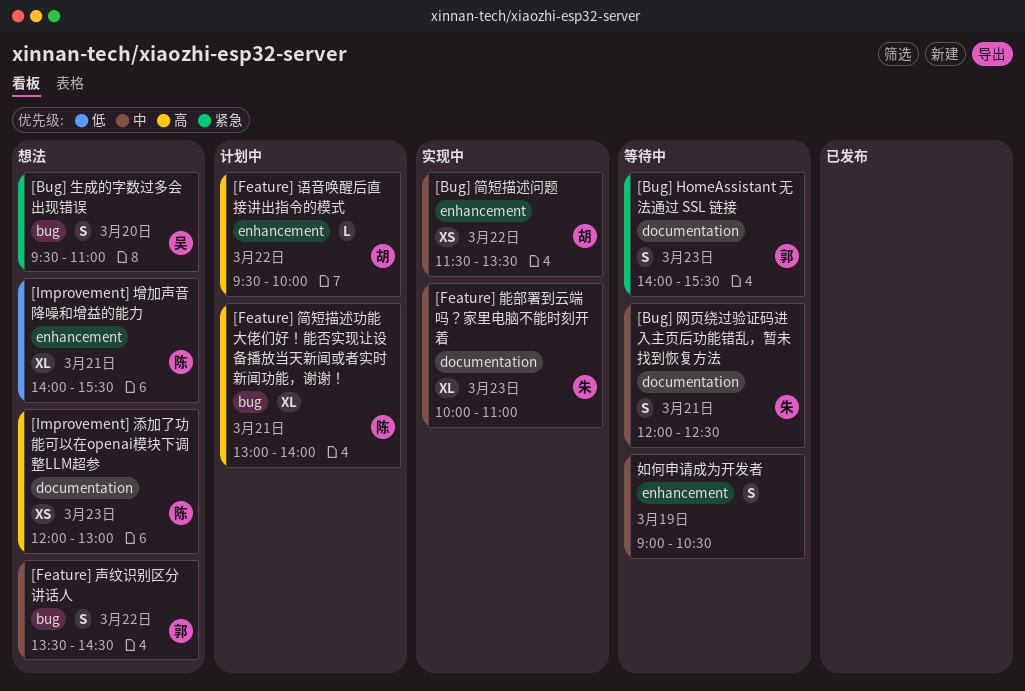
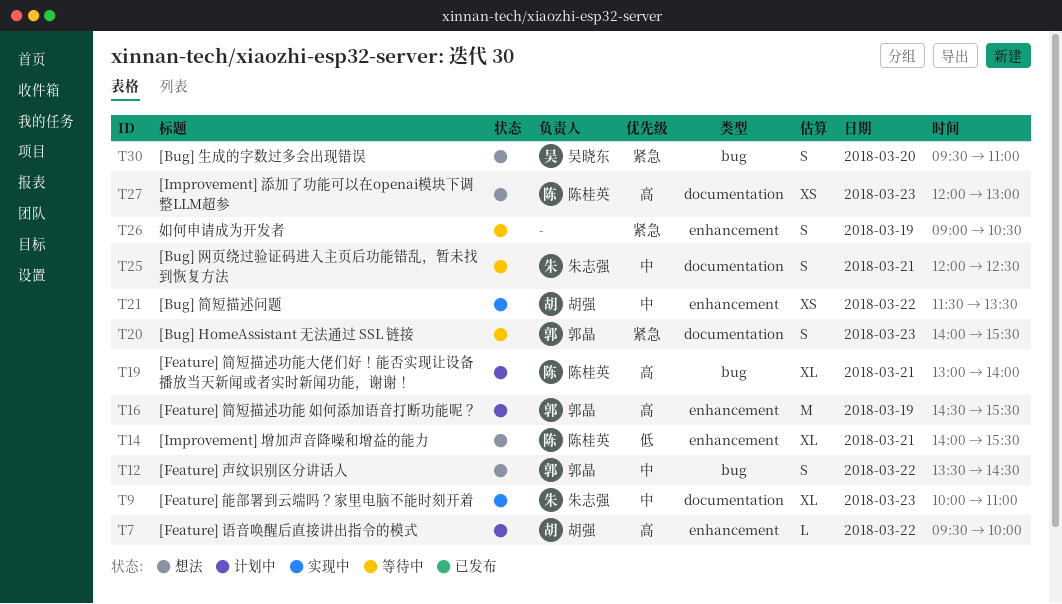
[Feature] 简短描述功能 如何添加语音打断功能呢？: none -> present
如何申请成为开发者, priority: 中 -> 紧急

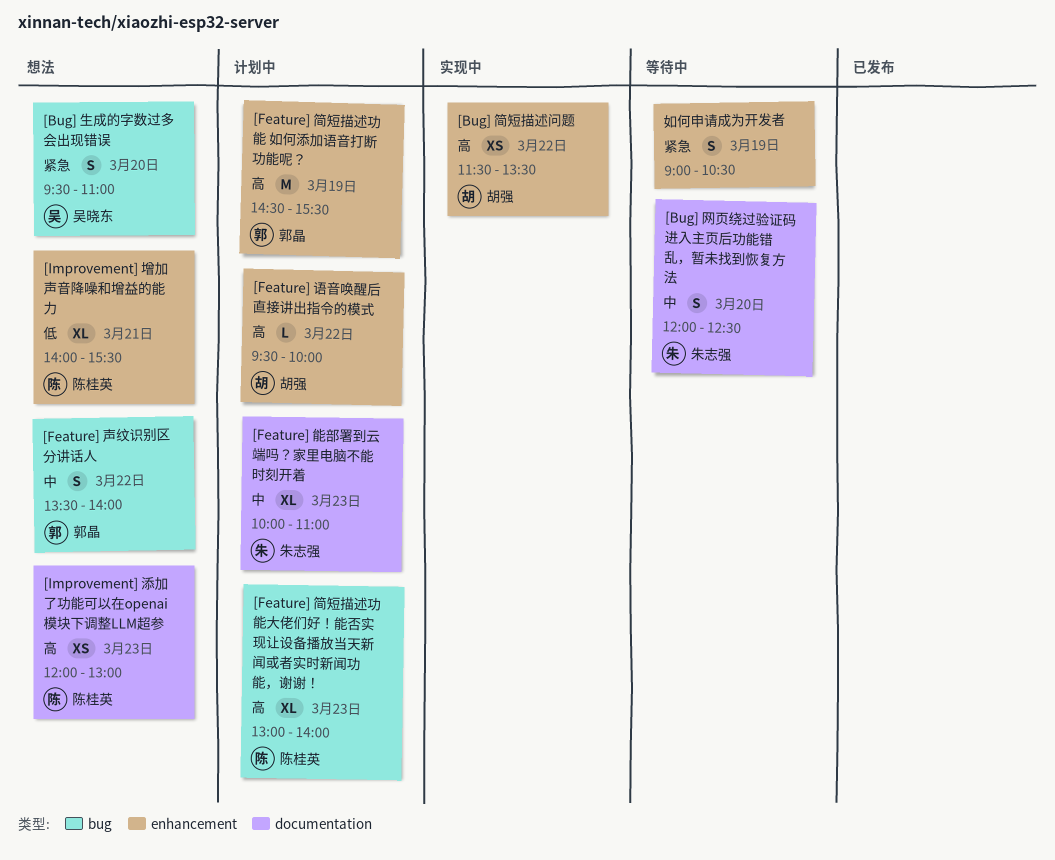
[Bug] HomeAssistant 无法通过 SSL 链接: present -> none
[Bug] 简短描述问题, priority: 中 -> 高
[Bug] 网页绕过验证码进入主页后功能错乱，暂未找到恢复方法, day: Mar 21 -> Mar 20
[Feature] 声纹识别区分讲话人, ends: 14:30 -> 14:00
[Feature] 简短描述功能大佬们好！能否实现让设备播放当天新闻或者实时新闻功能，谢谢！, day: Mar 21 -> Mar 23
[Feature] 能部署到云端吗？家里电脑不能时刻开着, status: 实现中 -> 计划中

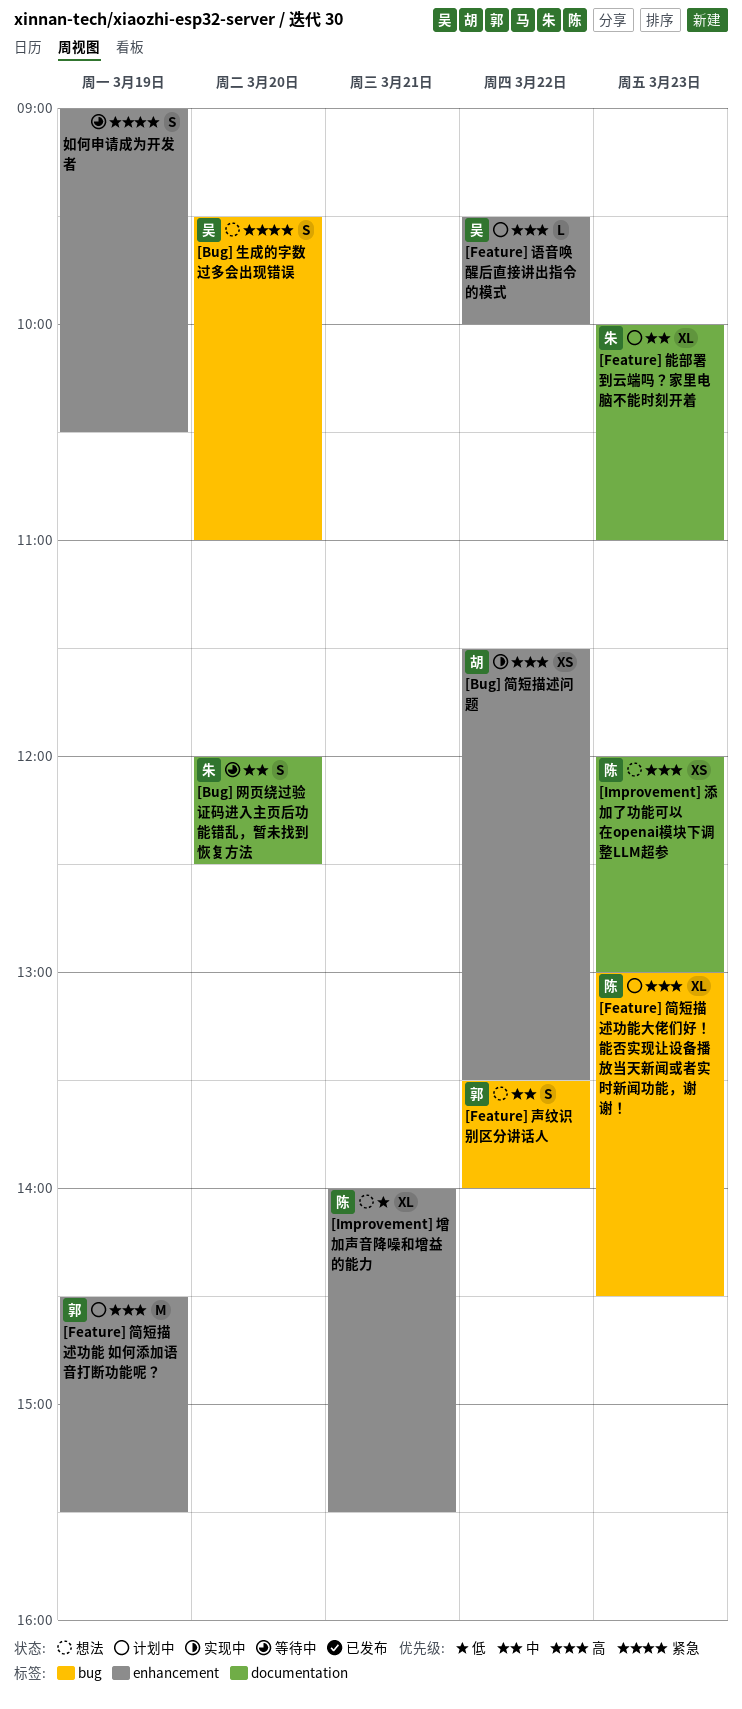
[Feature] 简短描述功能大佬们好！能否实现让设备播放当天新闻或者实时新闻功能，谢谢！, ends: 14:00 -> 14:30
[Feature] 语音唤醒后直接讲出指令的模式, owner: 胡强 -> 吴晓东

